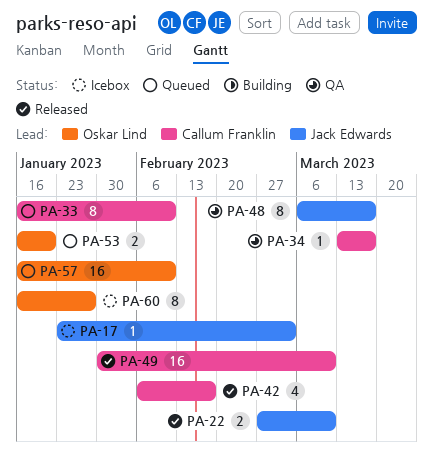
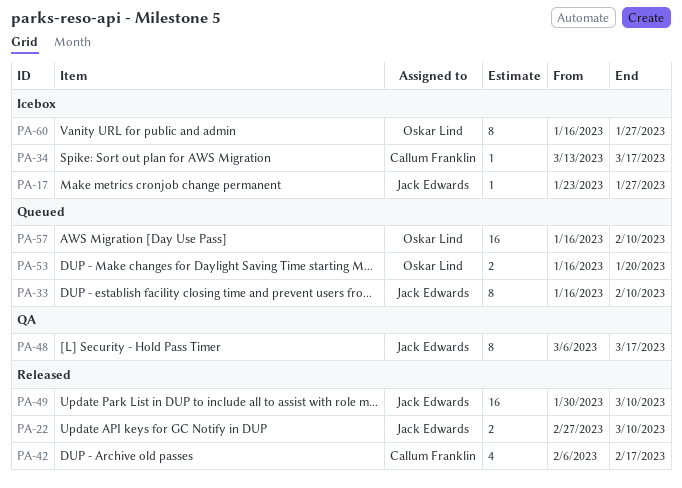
PA-17, due: Mar 3 -> Jan 27
PA-33, owner: Callum Franklin -> Jack Edwards
PA-34, status: QA -> Icebox
PA-49, owner: Callum Franklin -> Jack Edwards

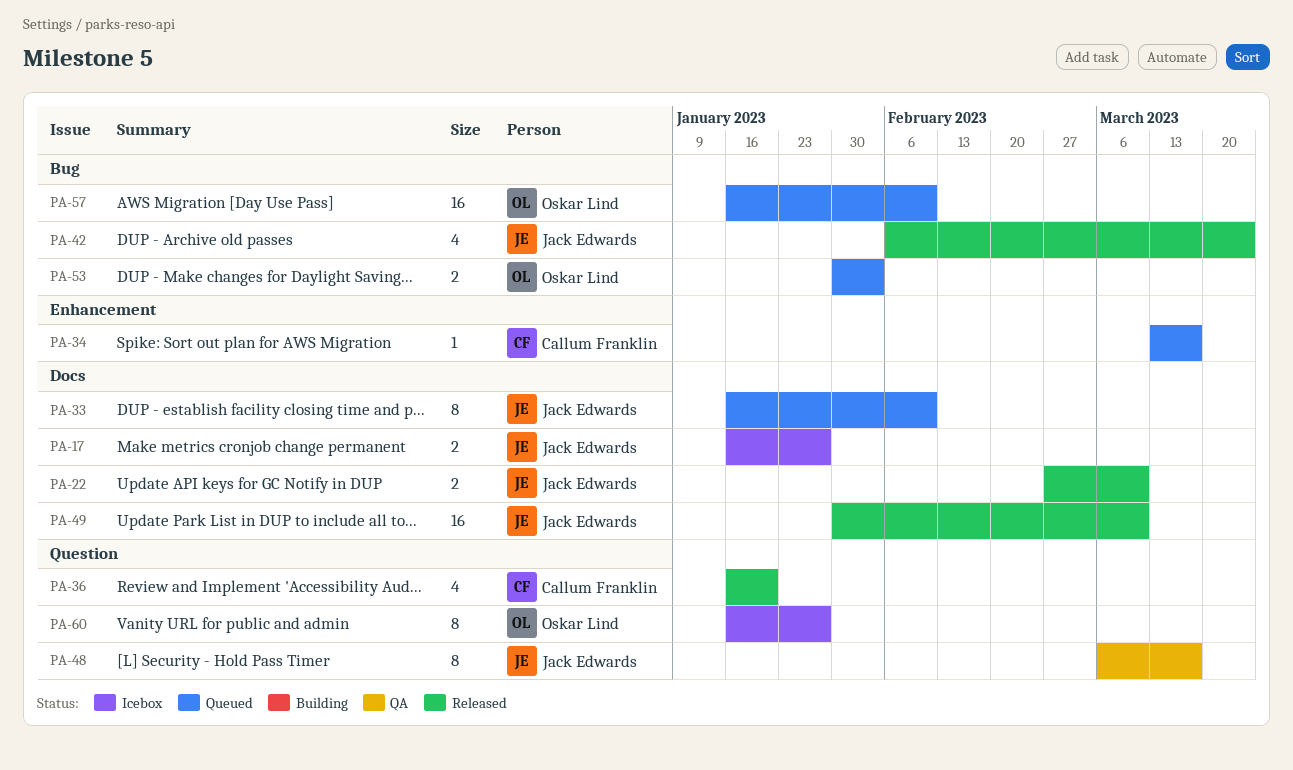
PA-17, estimate: 1 -> 2
PA-17, start: Jan 23 -> Jan 16
PA-34, status: Icebox -> Queued
PA-36: none -> present
PA-42, owner: Callum Franklin -> Jack Edwards
PA-42, due: Feb 17 -> Mar 24
PA-53, start: Jan 16 -> Jan 30
PA-53, due: Jan 20 -> Feb 3

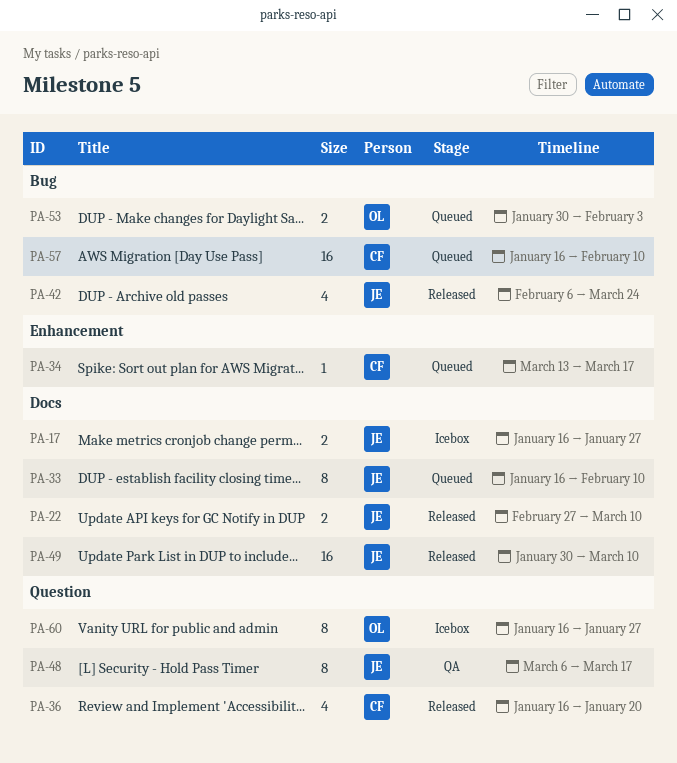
PA-57, owner: Oskar Lind -> Callum Franklin

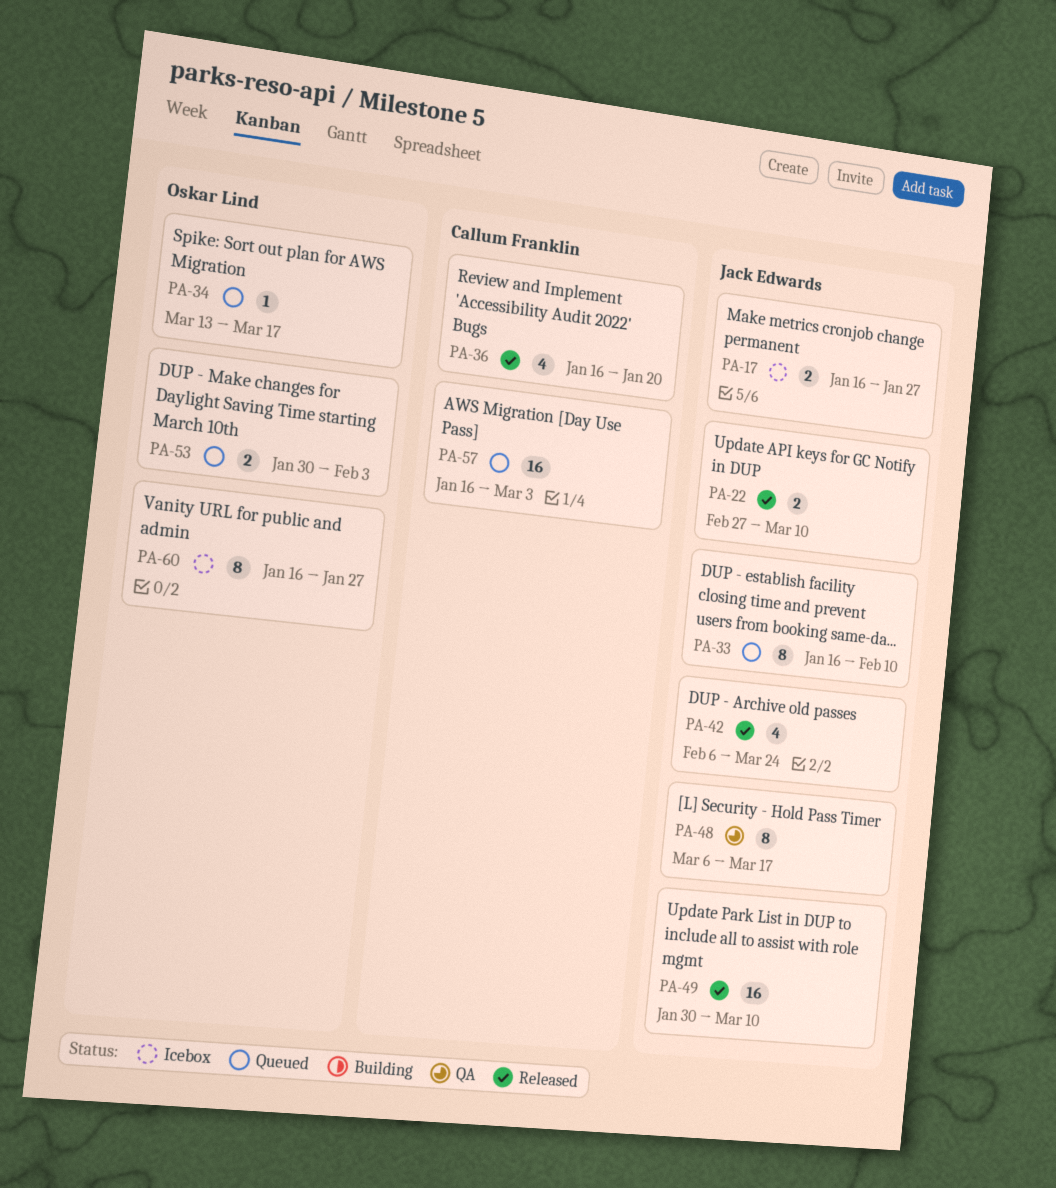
PA-34, owner: Callum Franklin -> Oskar Lind
PA-57, due: Feb 10 -> Mar 3

